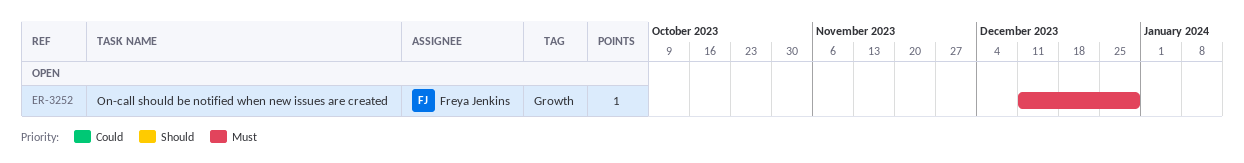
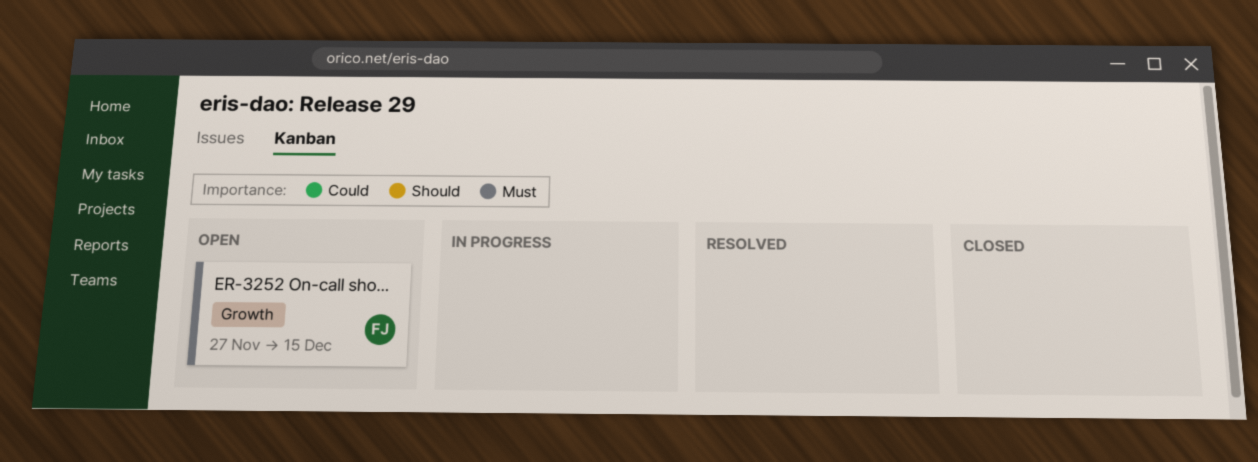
ER-3252, start: Dec 11 -> Nov 27
ER-3252, due: Dec 29 -> Dec 15

